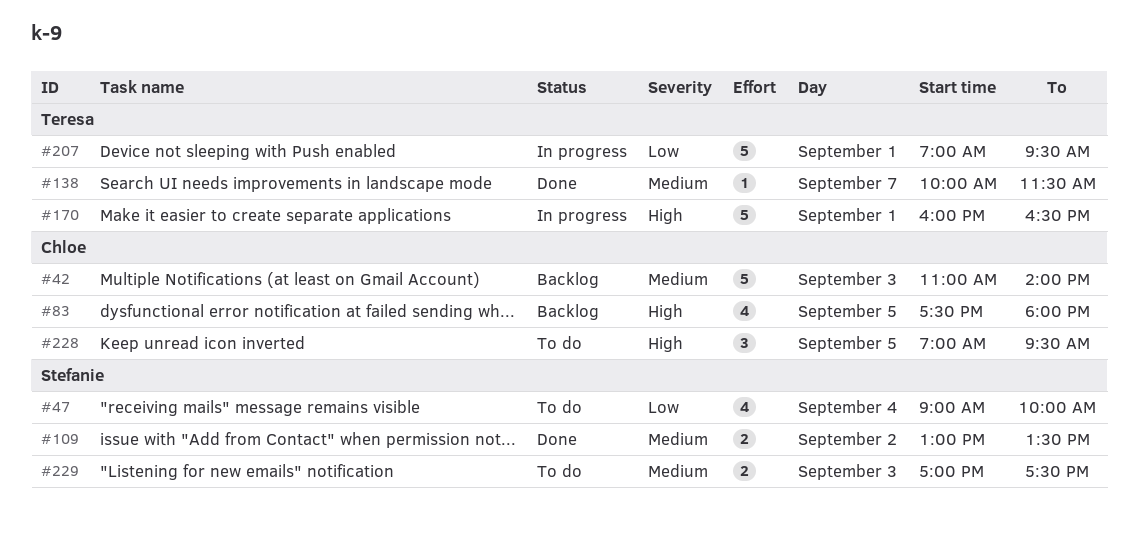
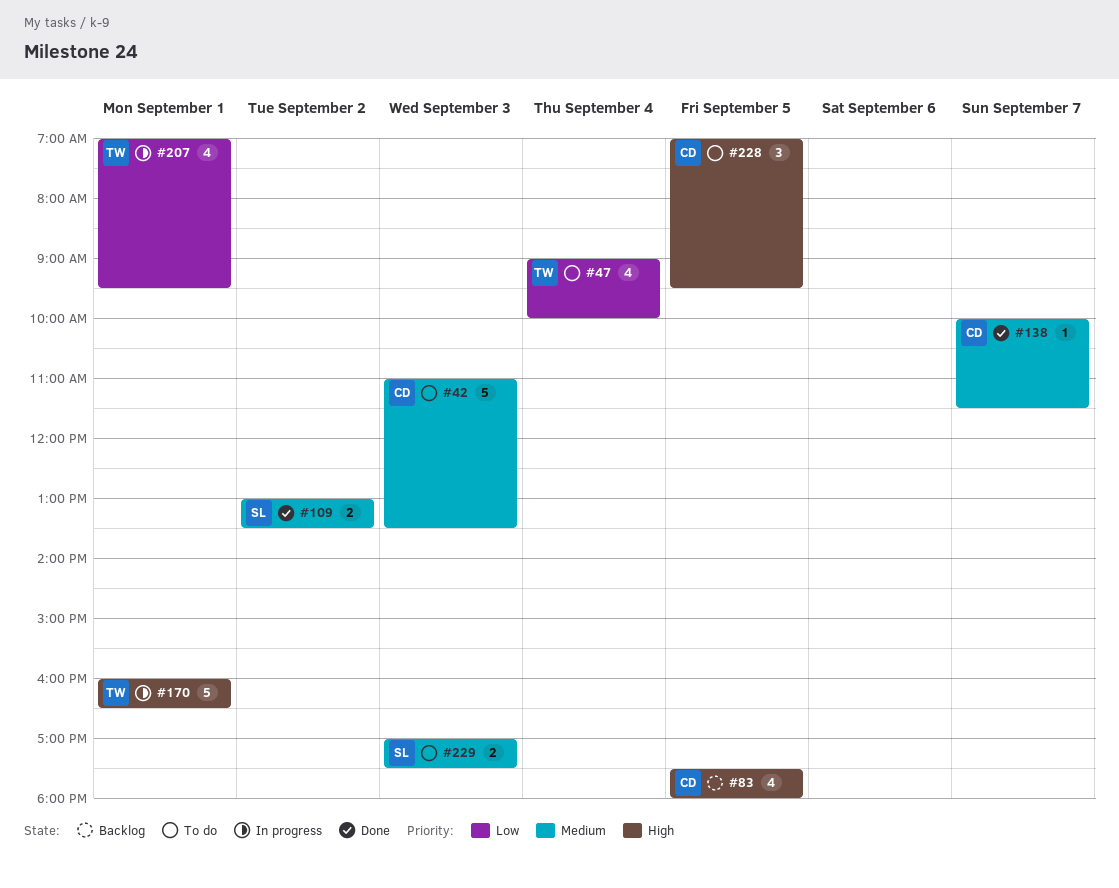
#42, status: Backlog -> To do
#42, ends: 14:00 -> 13:30
#47, owner: Stefanie -> Teresa
#138, owner: Teresa -> Chloe
#207, estimate: 5 -> 4

